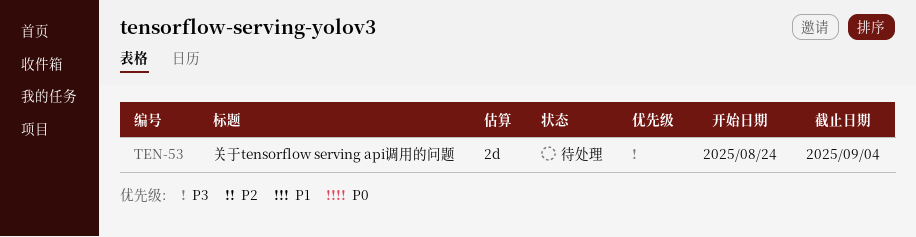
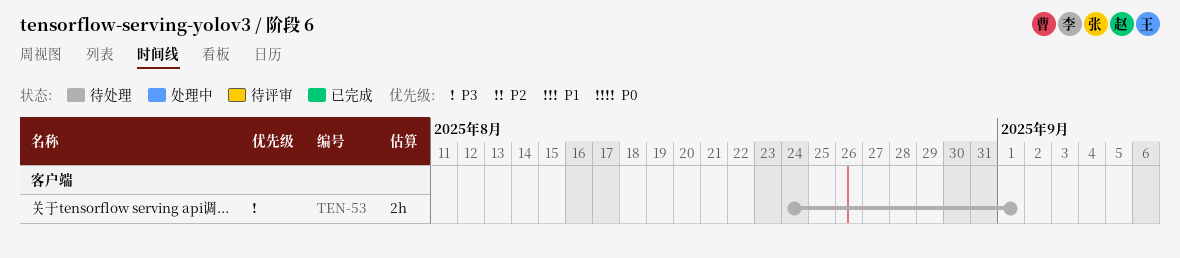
TEN-53, estimate: 2d -> 2h
TEN-53, due: Sep 4 -> Sep 1

